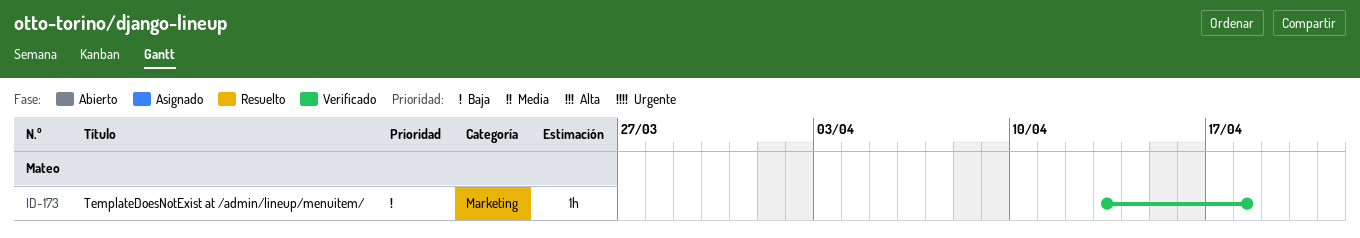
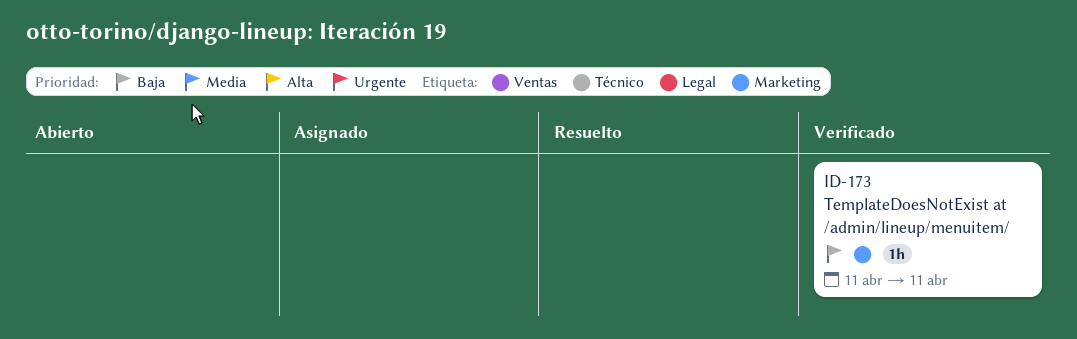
ID-173, start: Apr 13 -> Apr 11
ID-173, due: Apr 18 -> Apr 11

